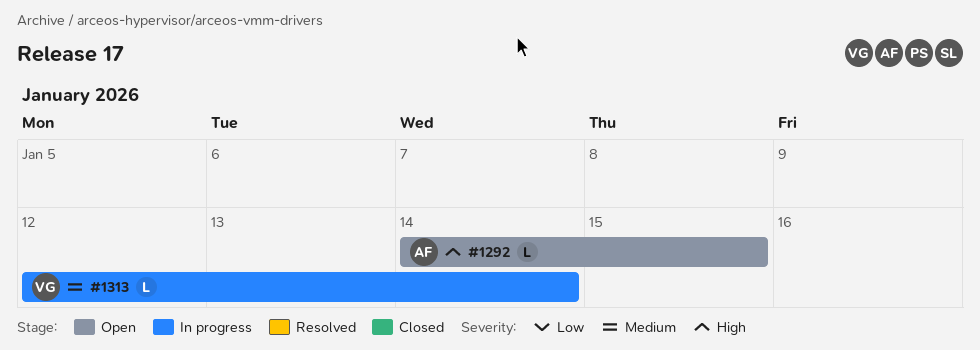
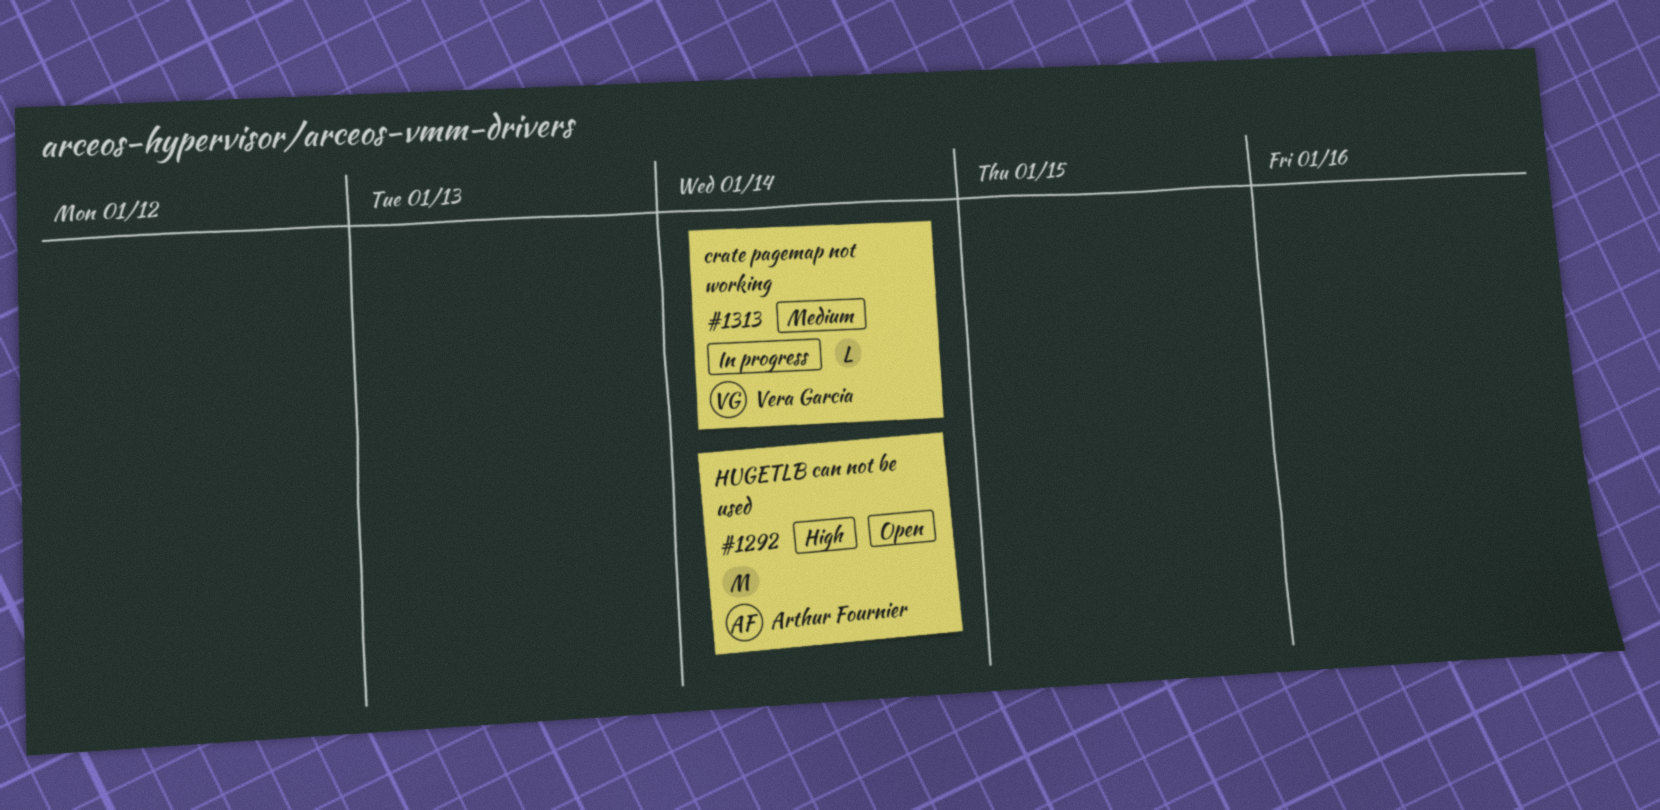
#1292, estimate: L -> M
#1292, due: Jan 15 -> Jan 14

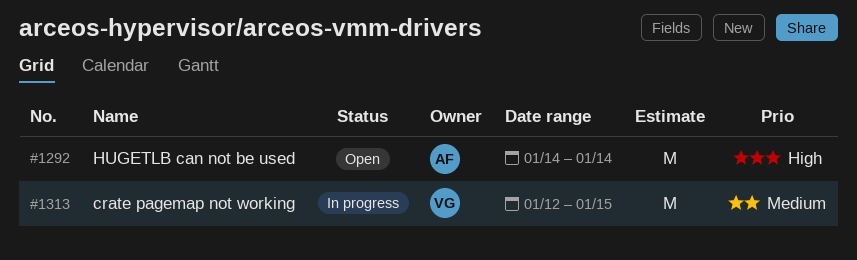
#1313, estimate: L -> M
#1313, due: Jan 14 -> Jan 15

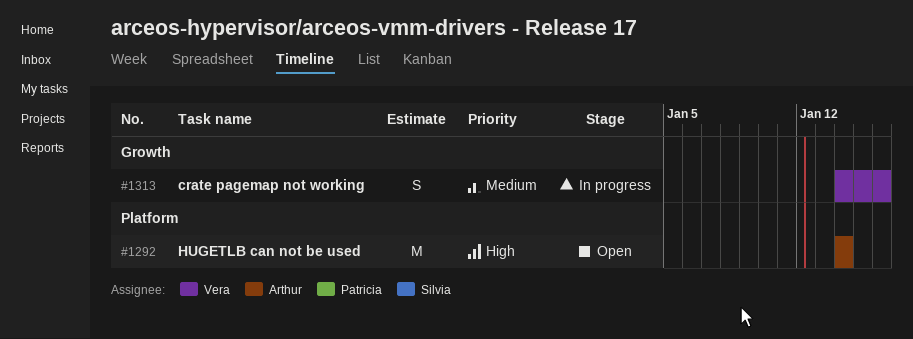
#1313, estimate: M -> S
#1313, start: Jan 12 -> Jan 14
#1313, due: Jan 15 -> Jan 16

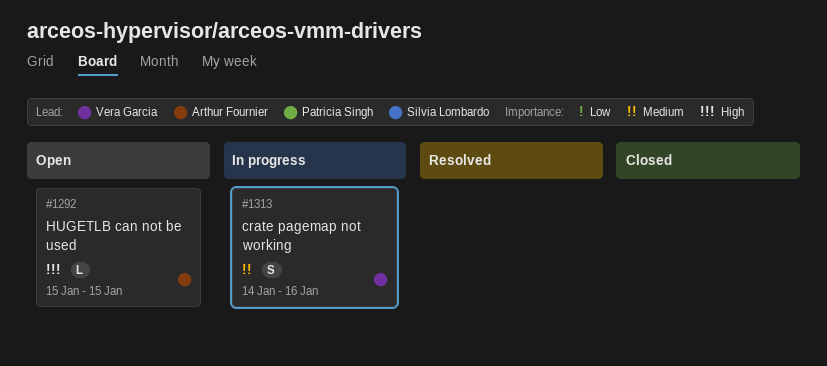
#1292, estimate: M -> L
#1292, start: Jan 14 -> Jan 15
#1292, due: Jan 14 -> Jan 15

